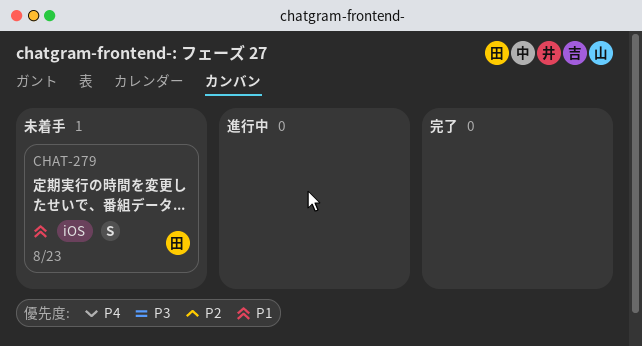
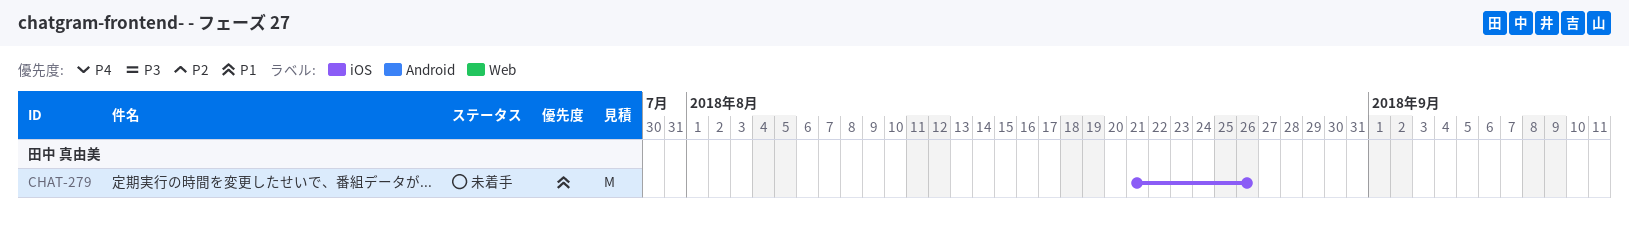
CHAT-279, estimate: S -> M
CHAT-279, due: Aug 23 -> Aug 26

